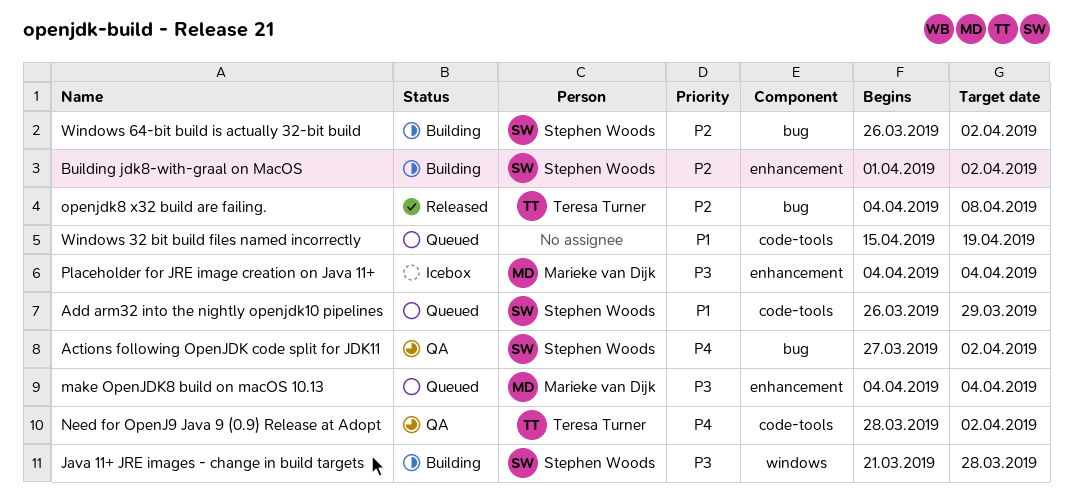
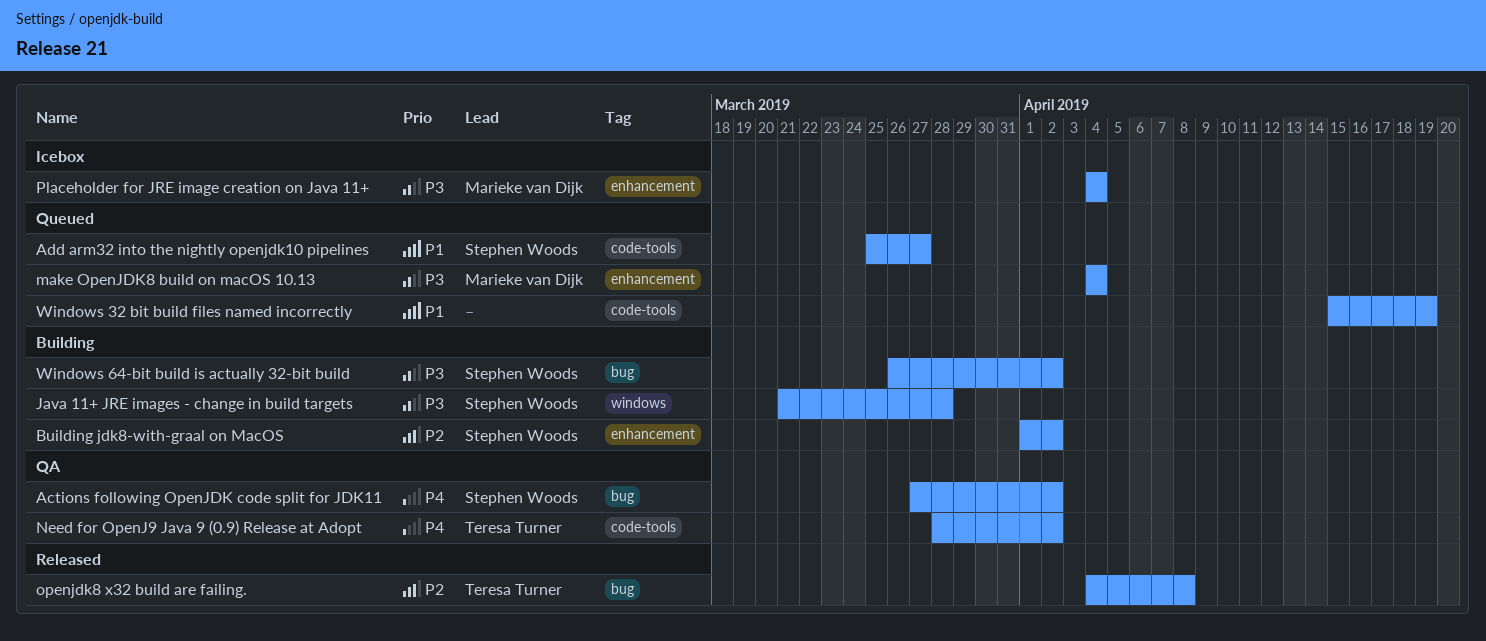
Add arm32 into the nightly openjdk10 pipelines, start: Mar 26 -> Mar 25
Add arm32 into the nightly openjdk10 pipelines, due: Mar 29 -> Mar 27
Windows 64-bit build is actually 32-bit build, priority: P2 -> P3

